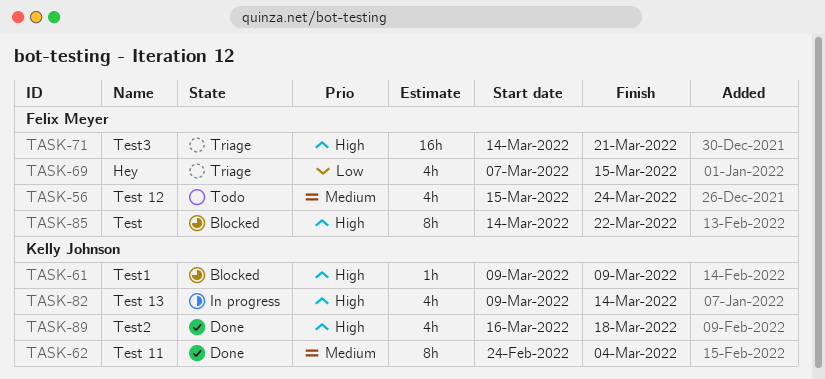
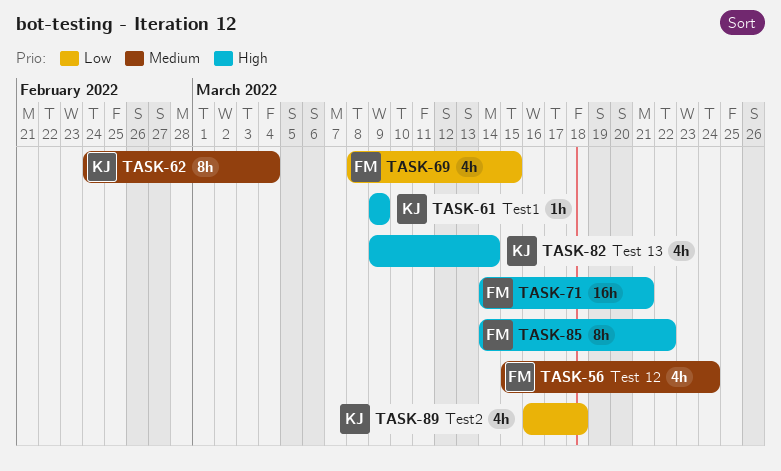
TASK-69, start: Mar 7 -> Mar 8
TASK-89, priority: High -> Low

